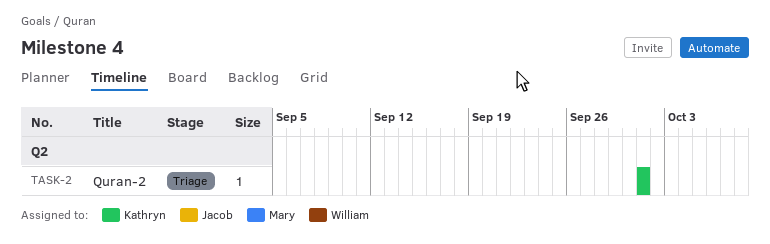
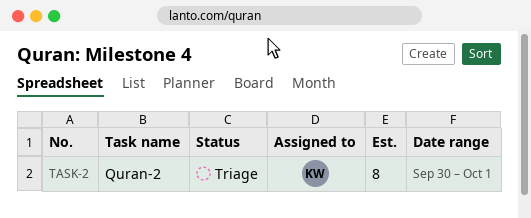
TASK-2, estimate: 1 -> 8
TASK-2, start: Oct 1 -> Sep 30

